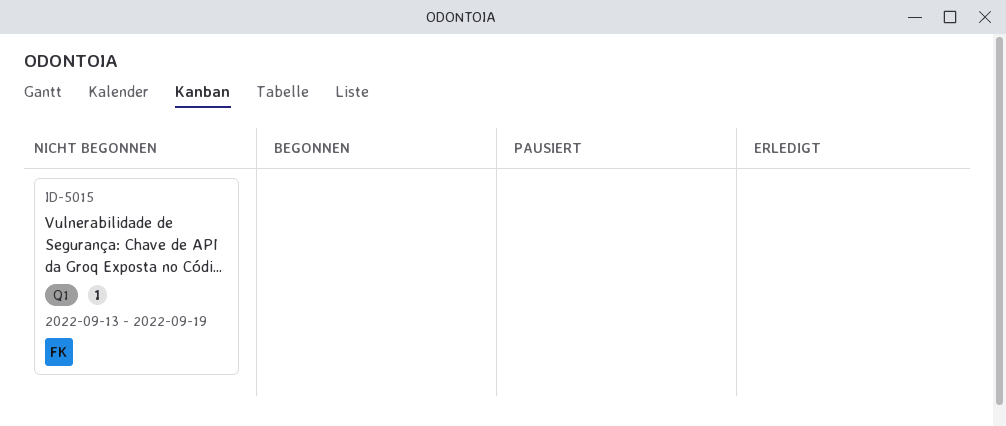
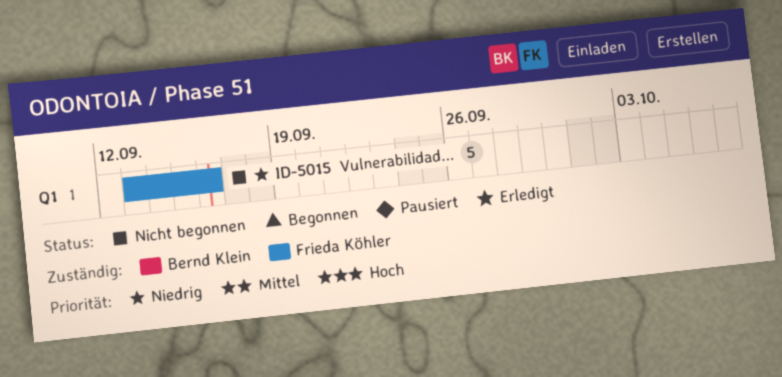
ID-5015, estimate: 1 -> 5
ID-5015, due: Sep 19 -> Sep 16

